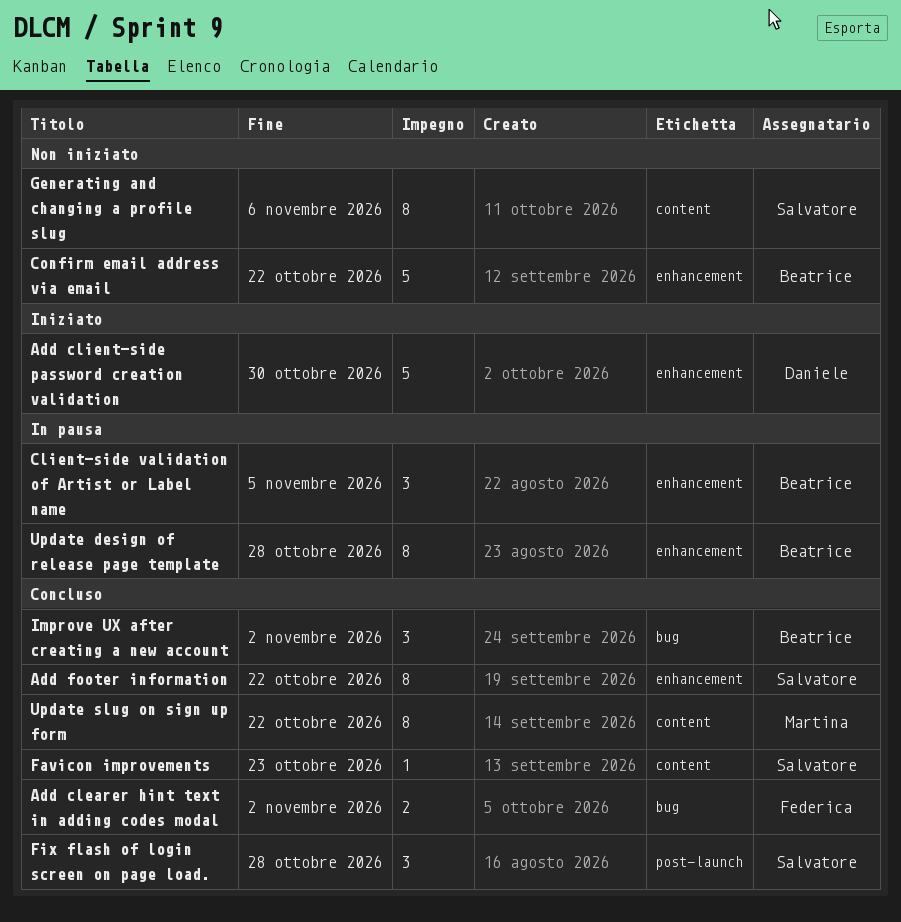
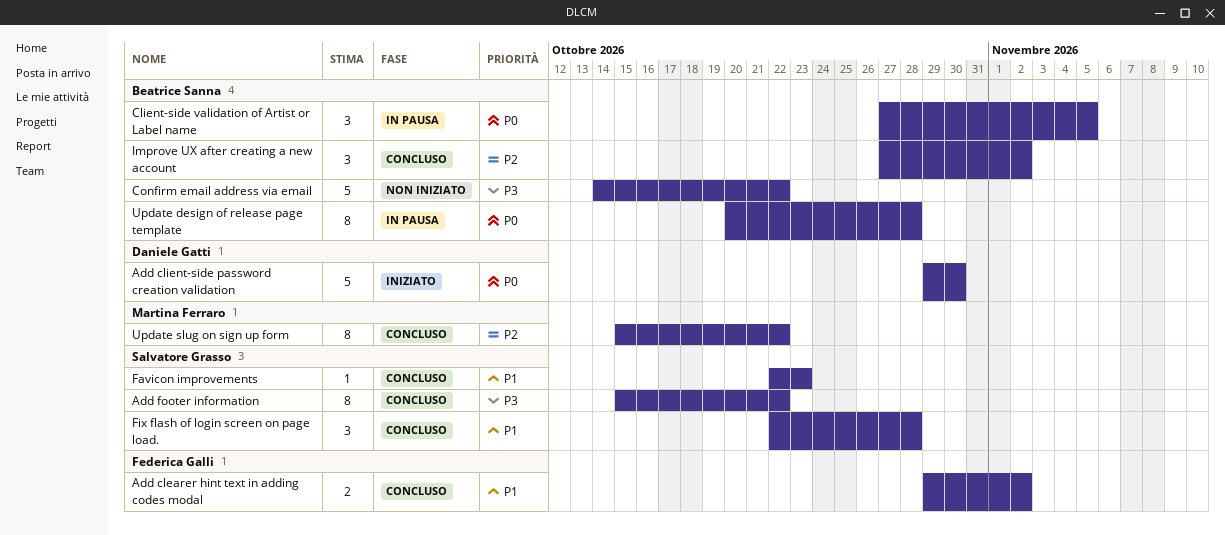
Generating and changing a profile slug: present -> none

